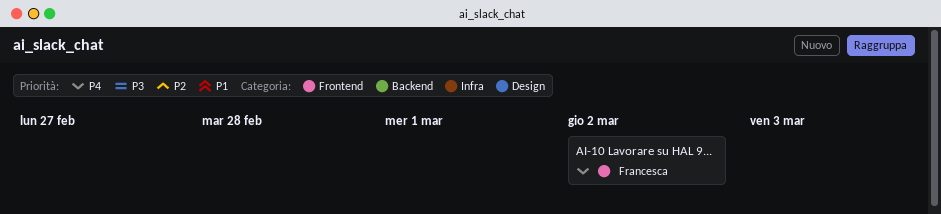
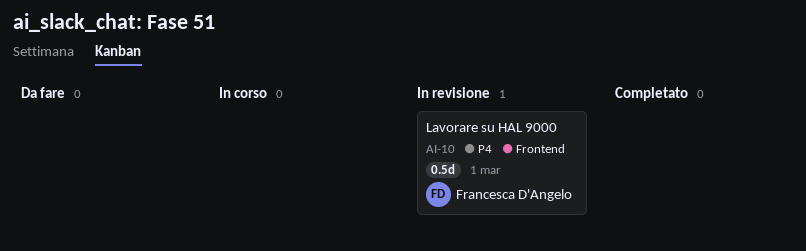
AI-10, due: Mar 2 -> Mar 1

